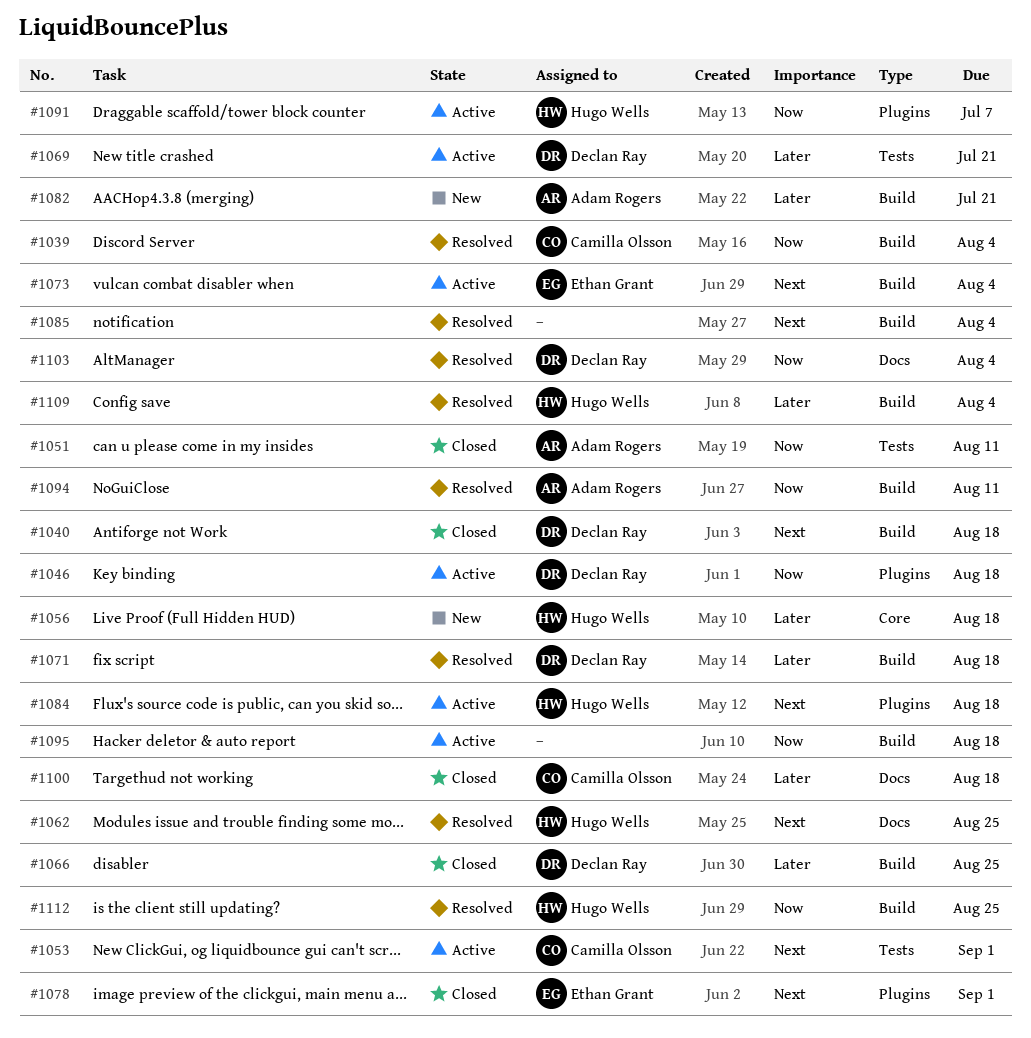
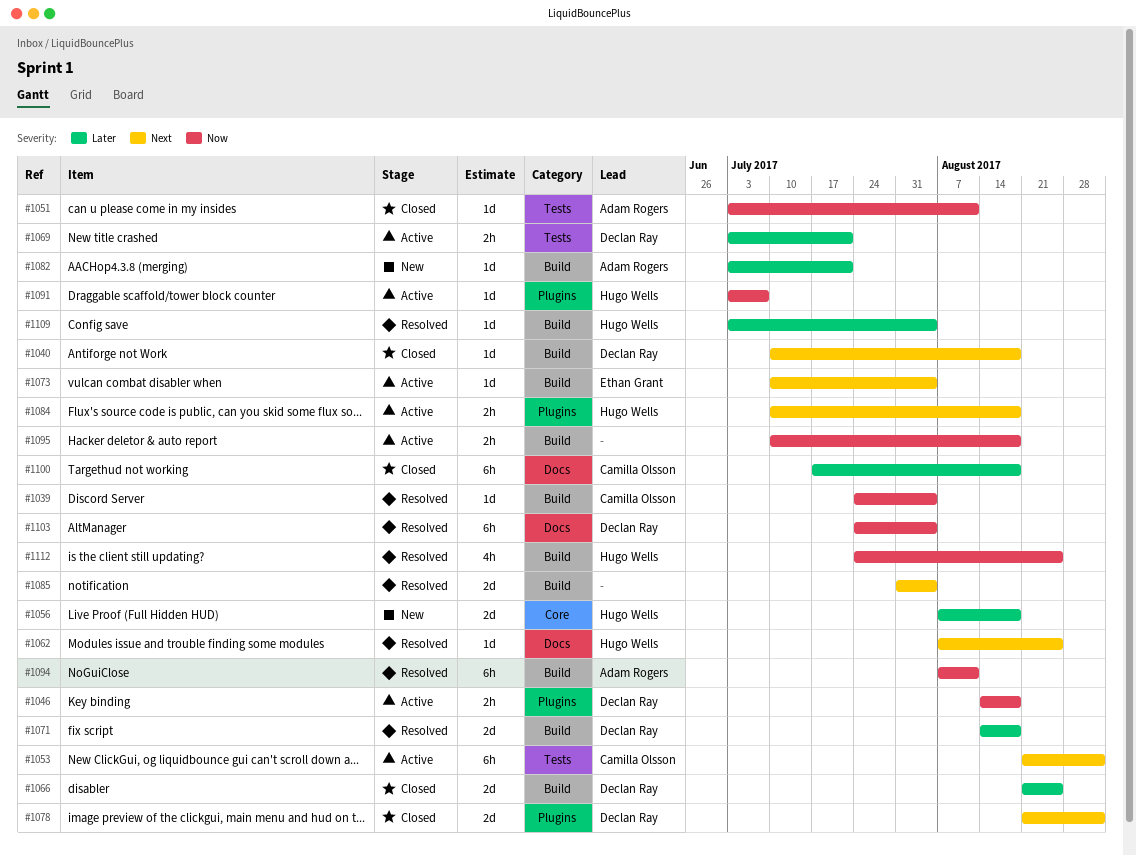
#1078, owner: Ethan Grant -> Declan Ray

